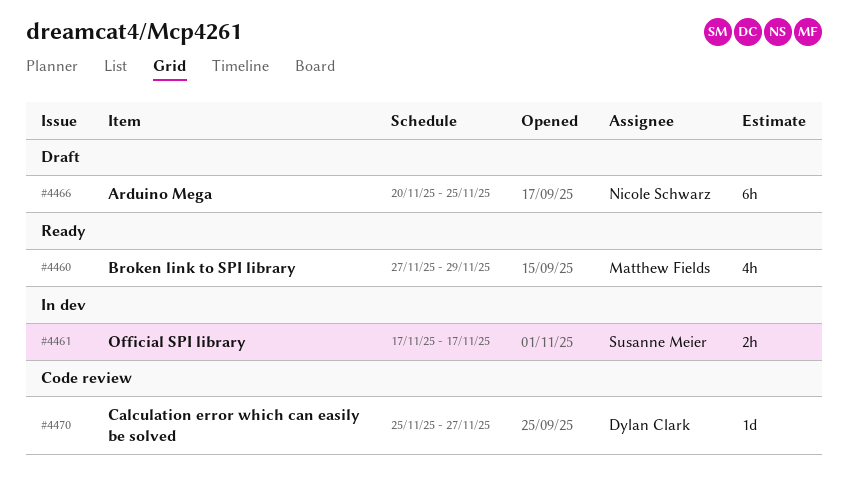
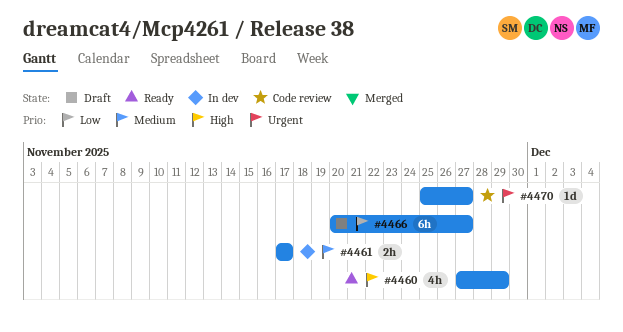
#4466, due: Nov 25 -> Nov 27

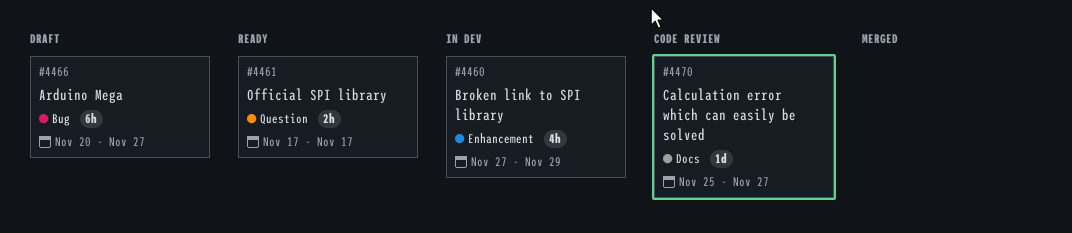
#4460, status: Ready -> In dev
#4461, status: In dev -> Ready

